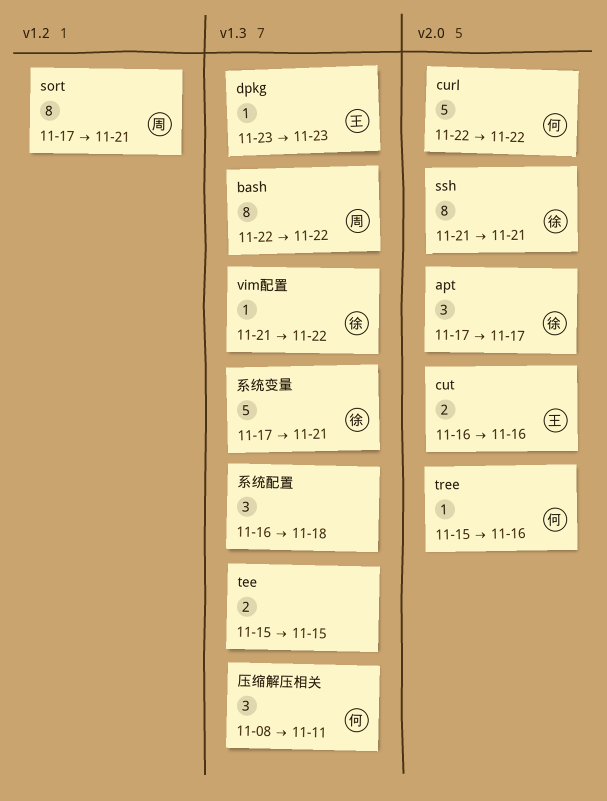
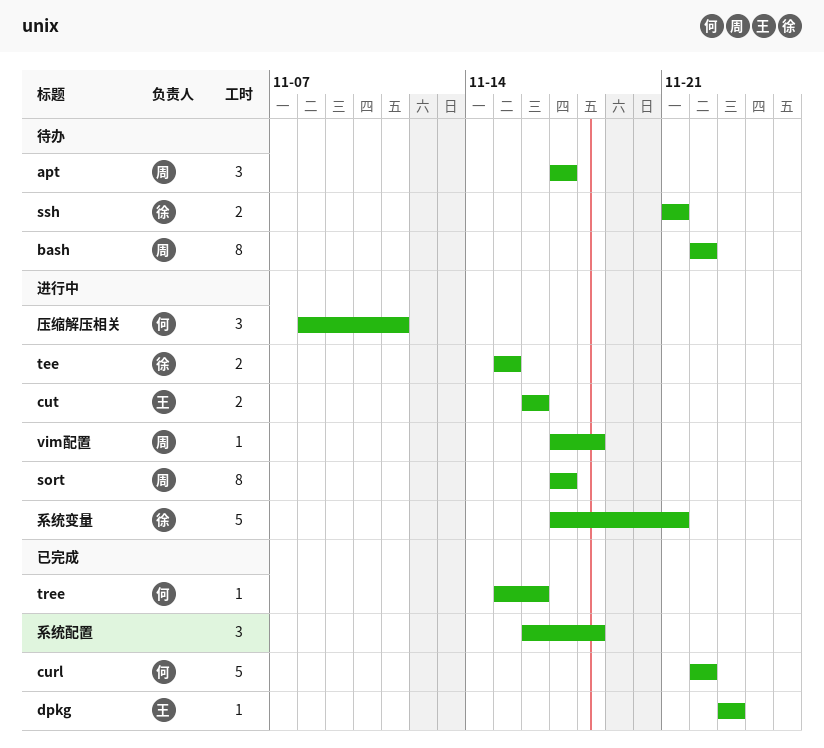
apt, owner: 徐 -> 周
sort, due: Nov 21 -> Nov 17
ssh, estimate: 8 -> 2
tee, owner: none -> 徐
vim配置, owner: 徐 -> 周
vim配置, start: Nov 21 -> Nov 17
vim配置, due: Nov 22 -> Nov 18

